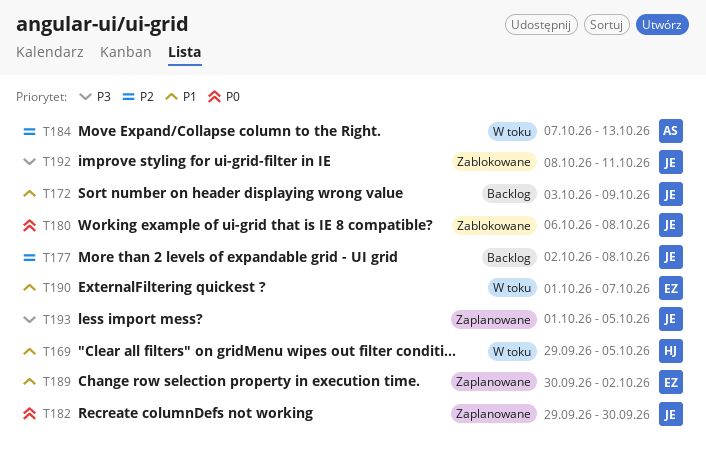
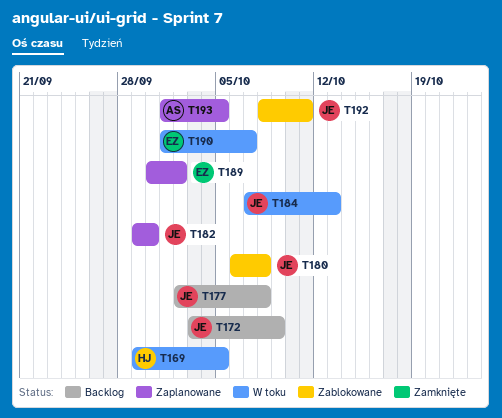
T184, owner: AS -> JE
T193, owner: JE -> AS

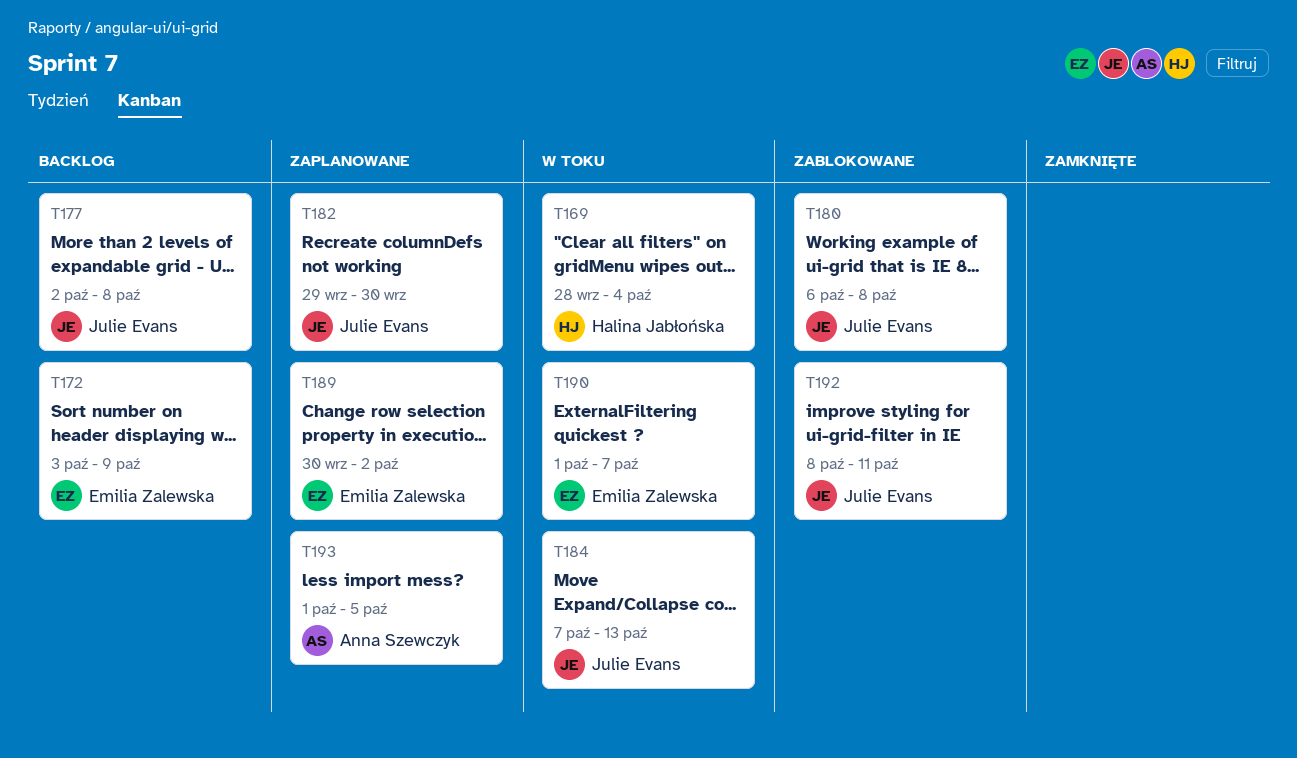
T169, start: Sep 29 -> Sep 28
T169, due: Oct 5 -> Oct 4
T172, owner: Julie Evans -> Emilia Zalewska

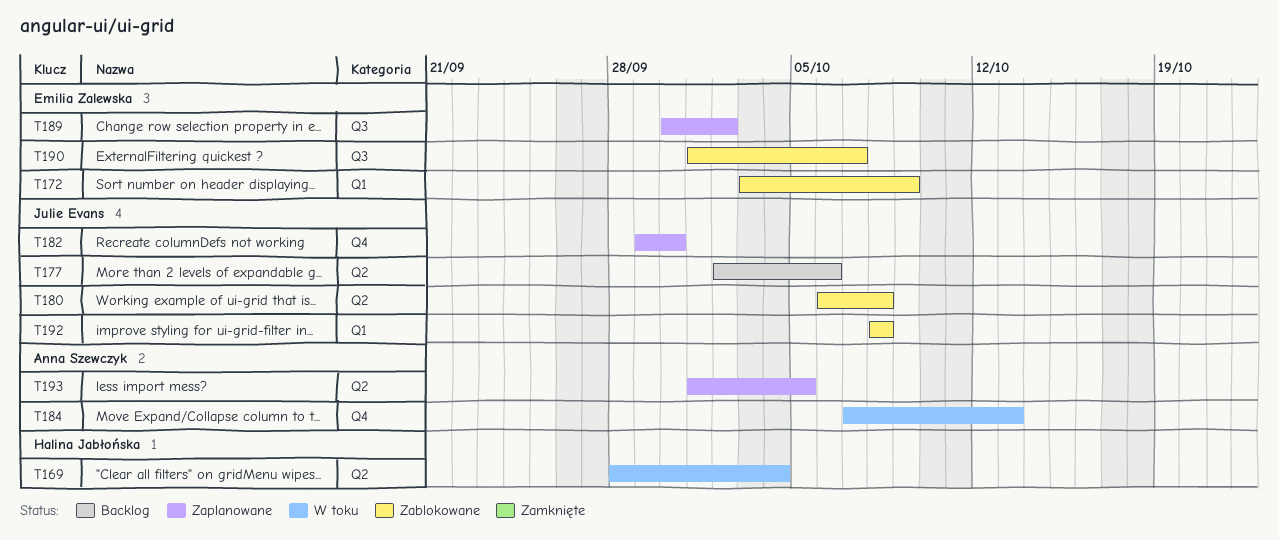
T172, status: Backlog -> Zablokowane
T177, due: Oct 8 -> Oct 6
T184, owner: Julie Evans -> Anna Szewczyk
T190, status: W toku -> Zablokowane
T192, due: Oct 11 -> Oct 8

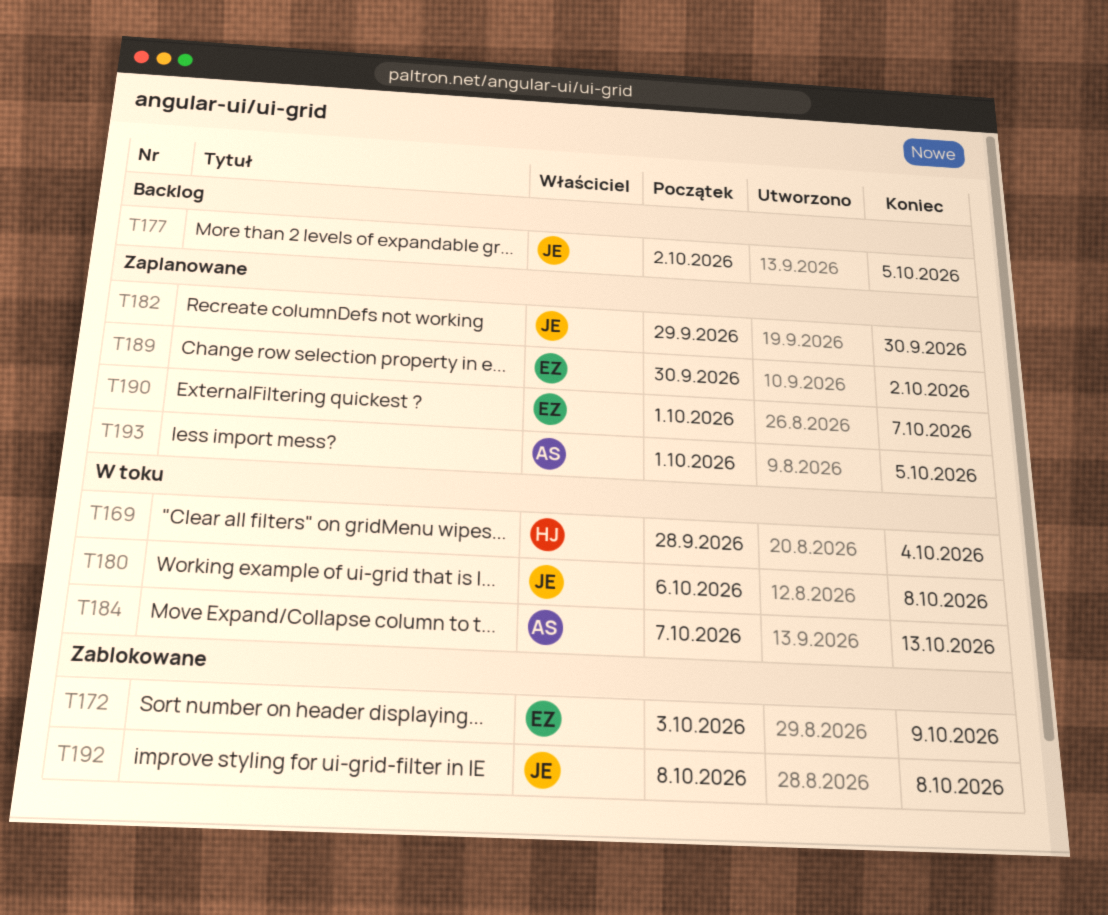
T177, due: Oct 6 -> Oct 5
T180, status: Zablokowane -> W toku
T190, status: Zablokowane -> Zaplanowane

